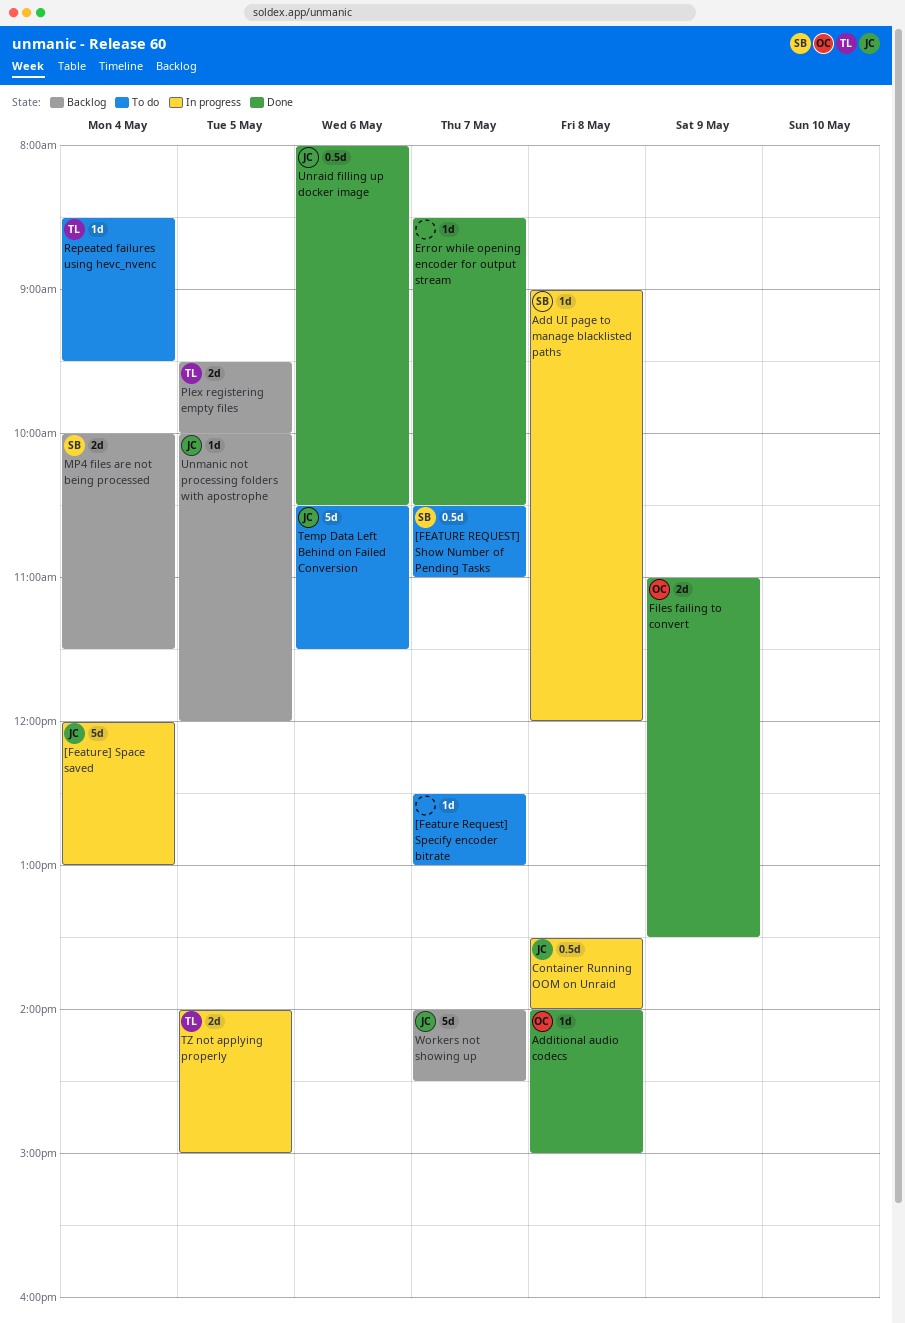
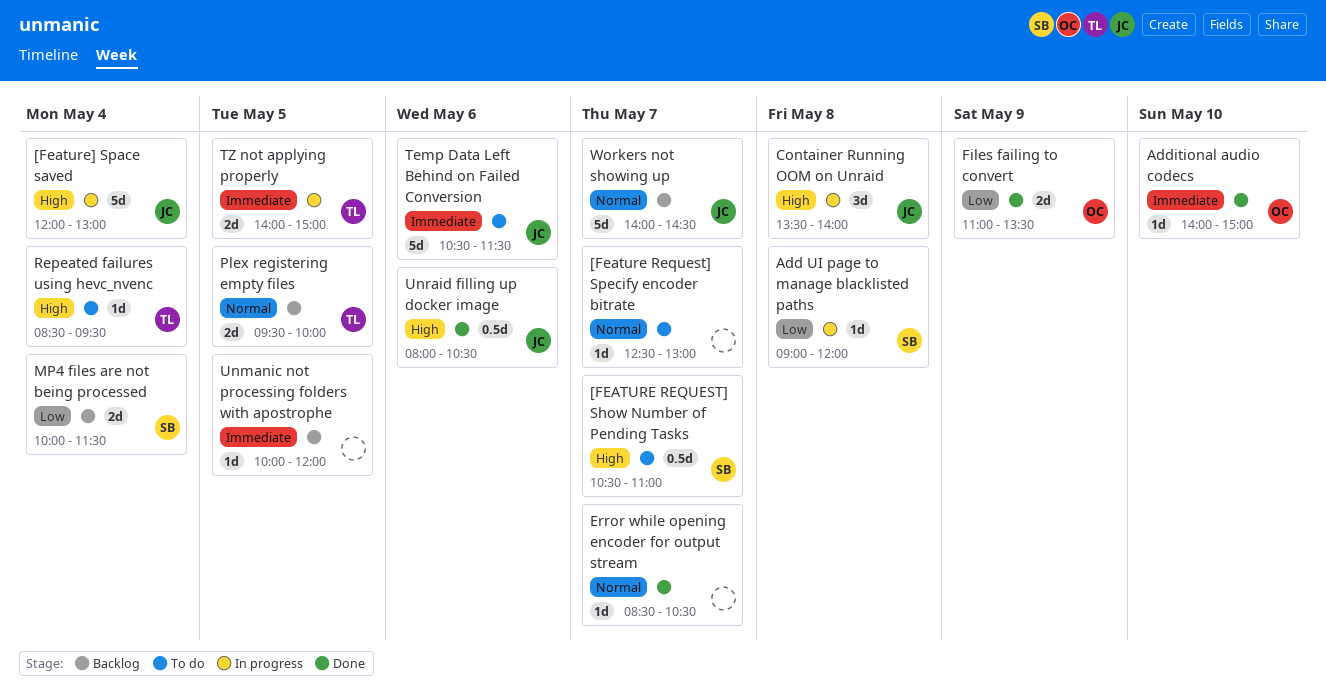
Additional audio codecs, day: May 8 -> May 10
Container Running OOM on Unraid, estimate: 0.5d -> 3d
Unmanic not processing folders with apostrophe, owner: JC -> none

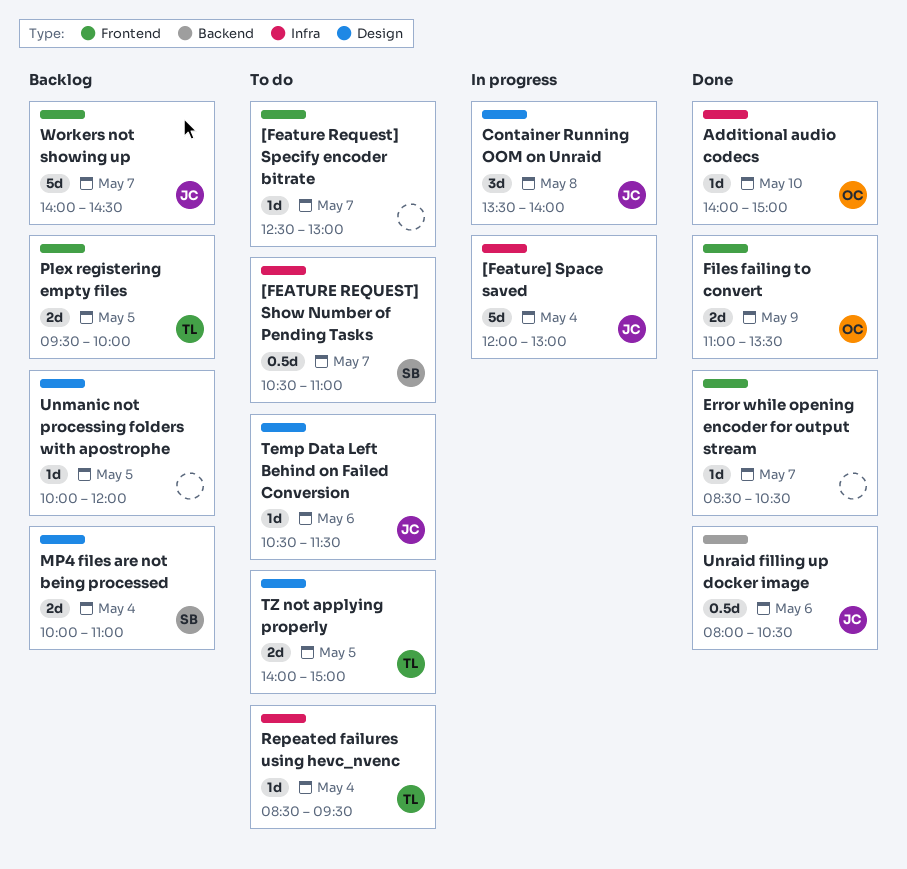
Add UI page to manage blacklisted paths: present -> none
MP4 files are not being processed, ends: 11:30 -> 11:00
Temp Data Left Behind on Failed Conversion, estimate: 5d -> 1d
TZ not applying properly, status: In progress -> To do

